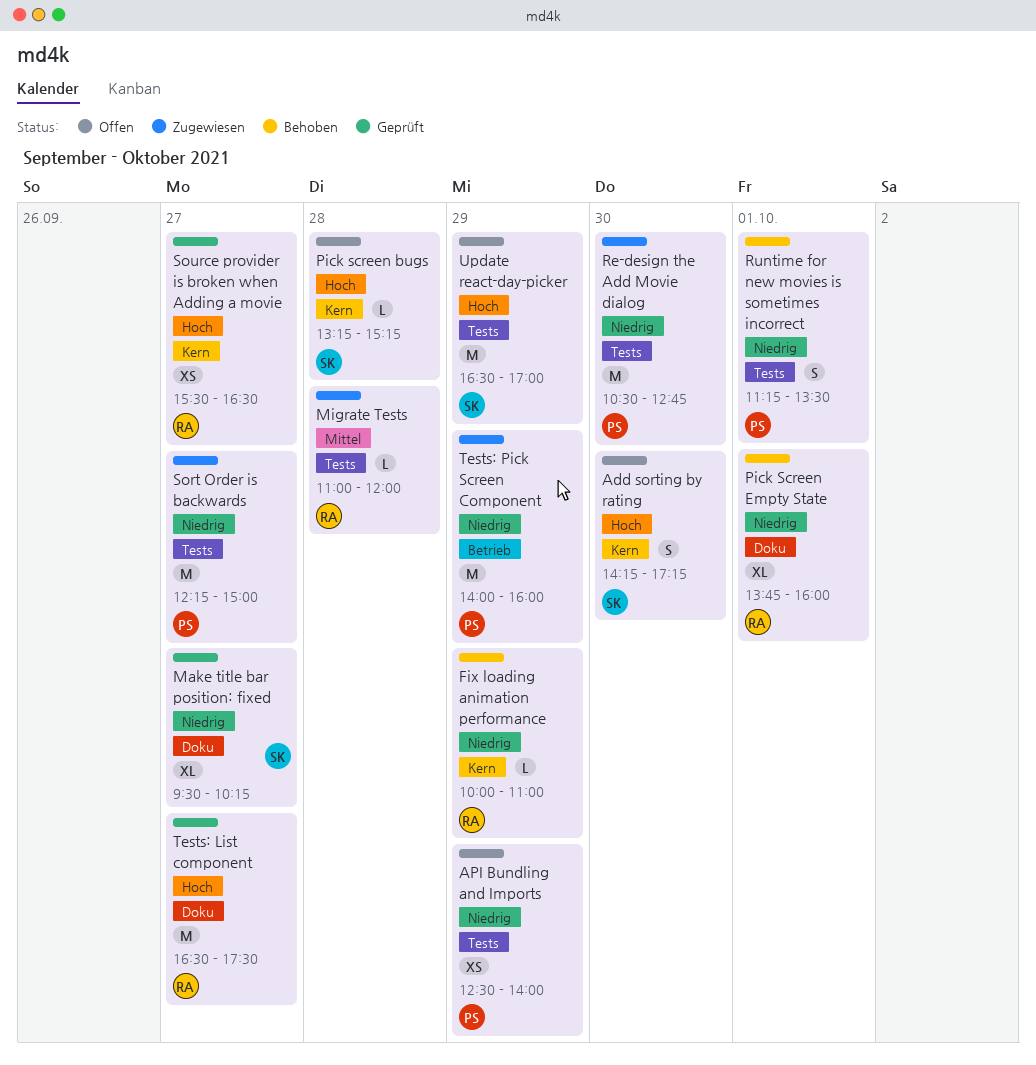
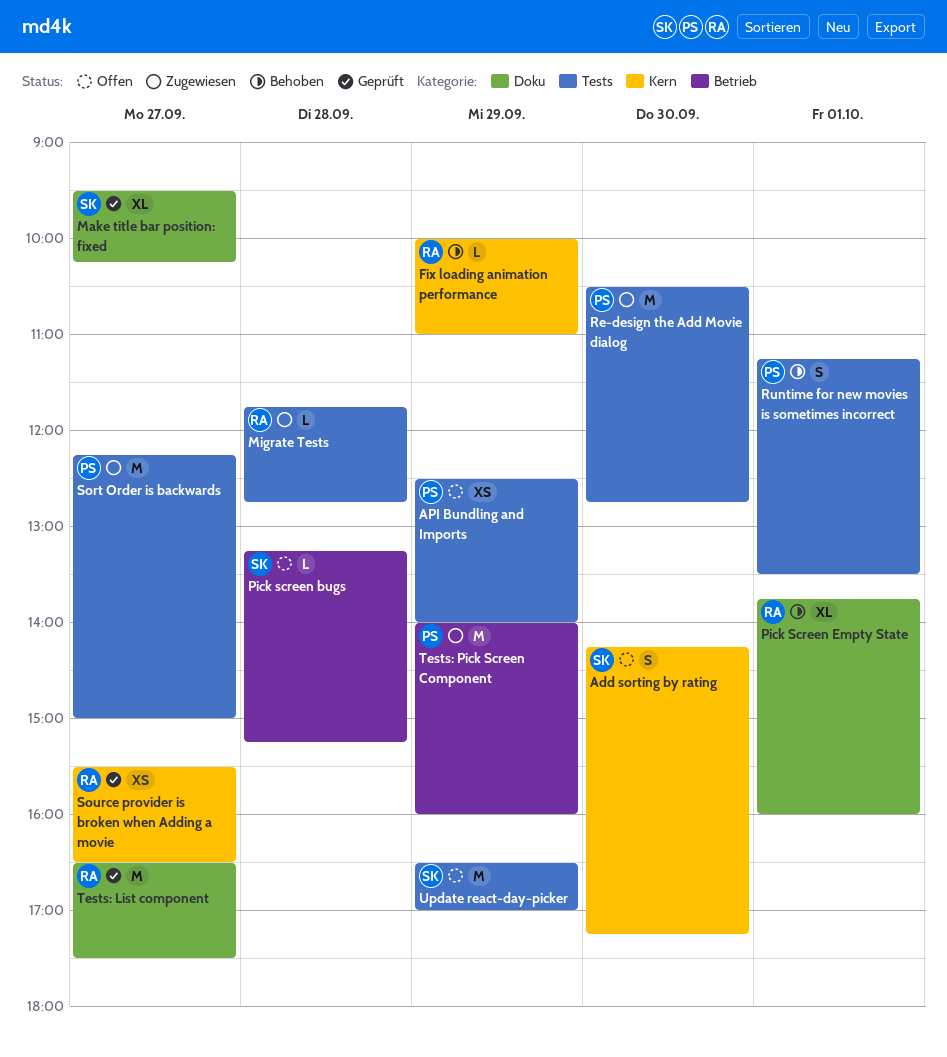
Migrate Tests, begins: 11:00 -> 11:45
Migrate Tests, ends: 12:00 -> 12:45
Pick screen bugs, label: Kern -> Betrieb

